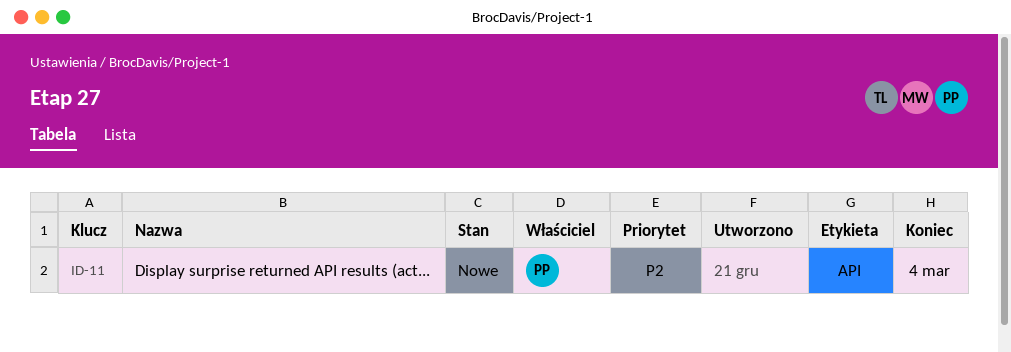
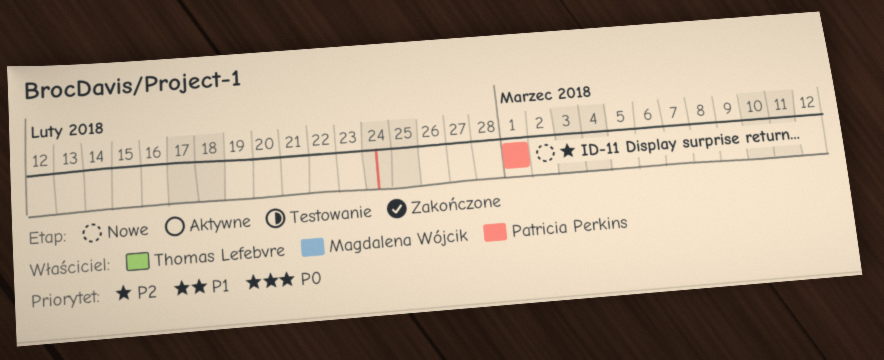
ID-11, due: Mar 4 -> Mar 1

